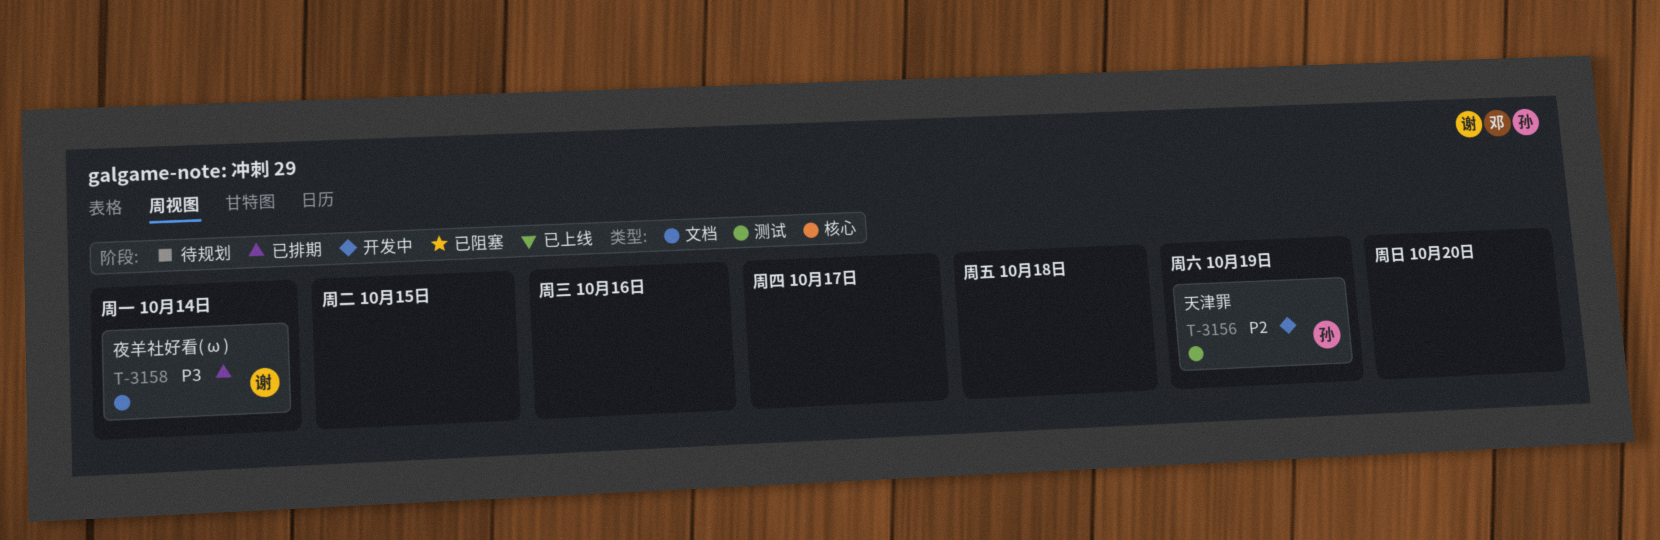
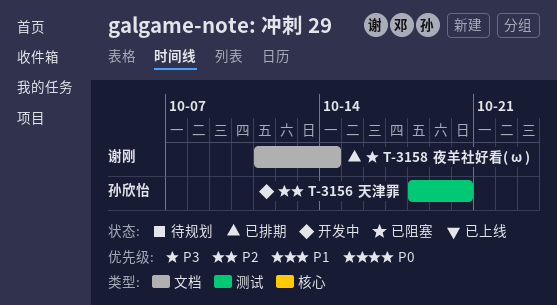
T-3156, due: Oct 19 -> Oct 20

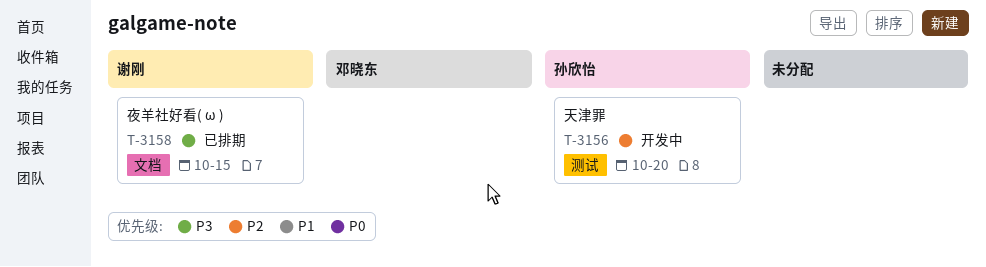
T-3158, due: Oct 14 -> Oct 15

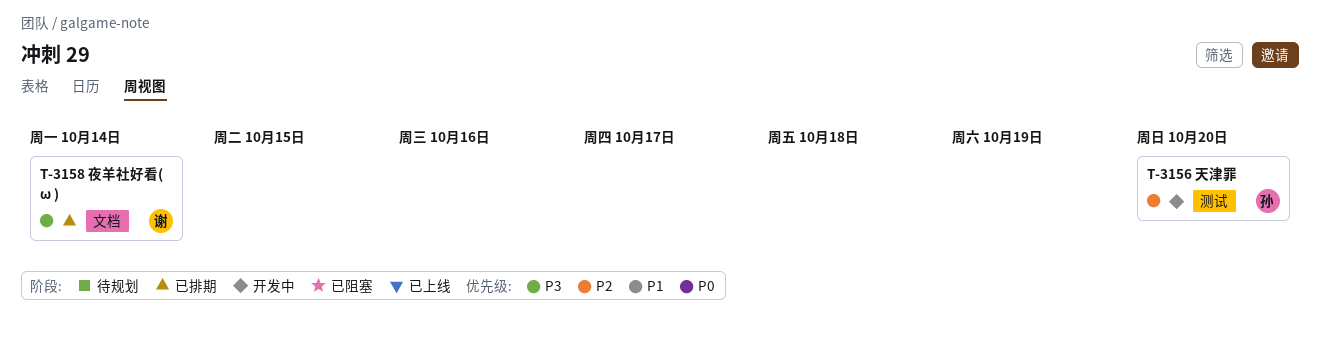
T-3158, due: Oct 15 -> Oct 14

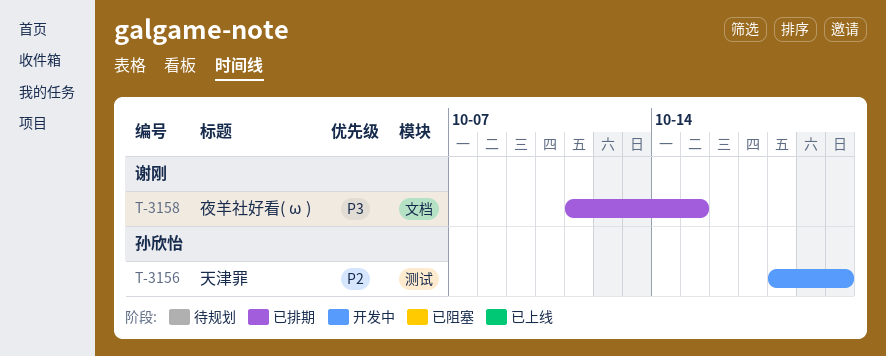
T-3158, due: Oct 14 -> Oct 15

